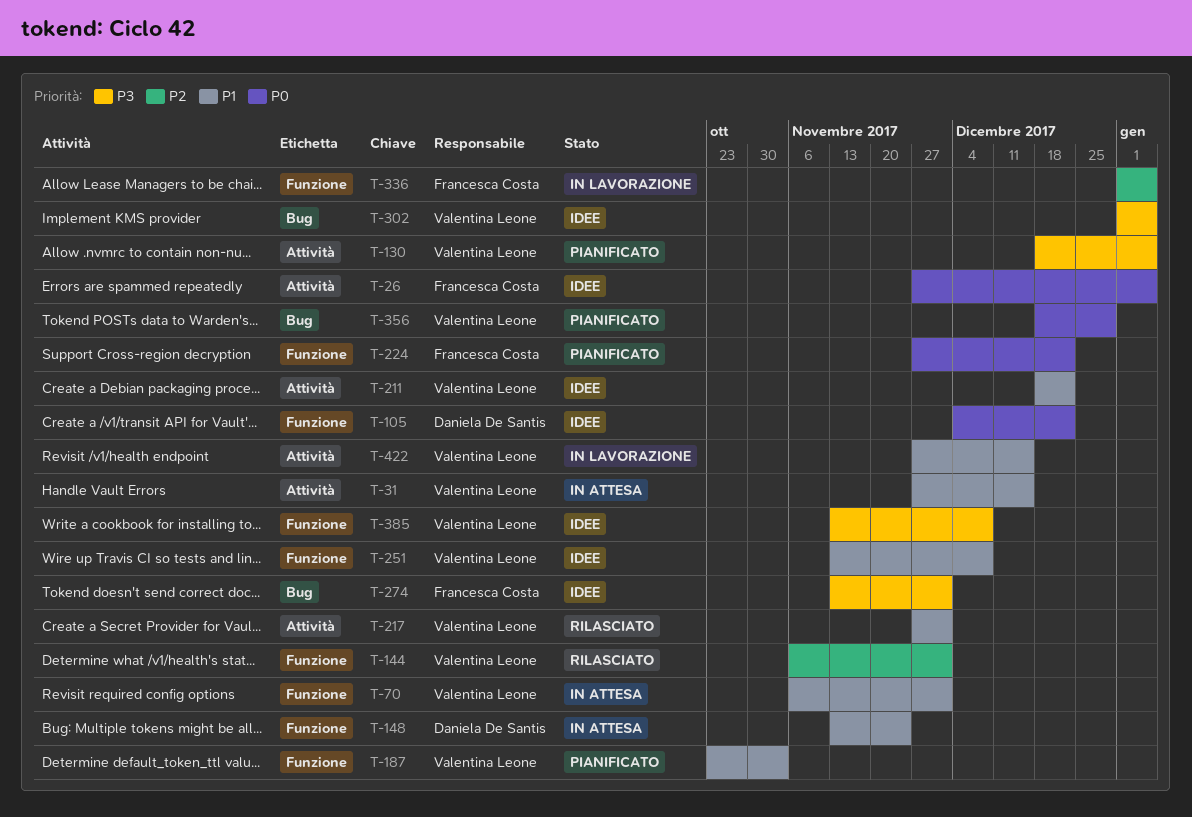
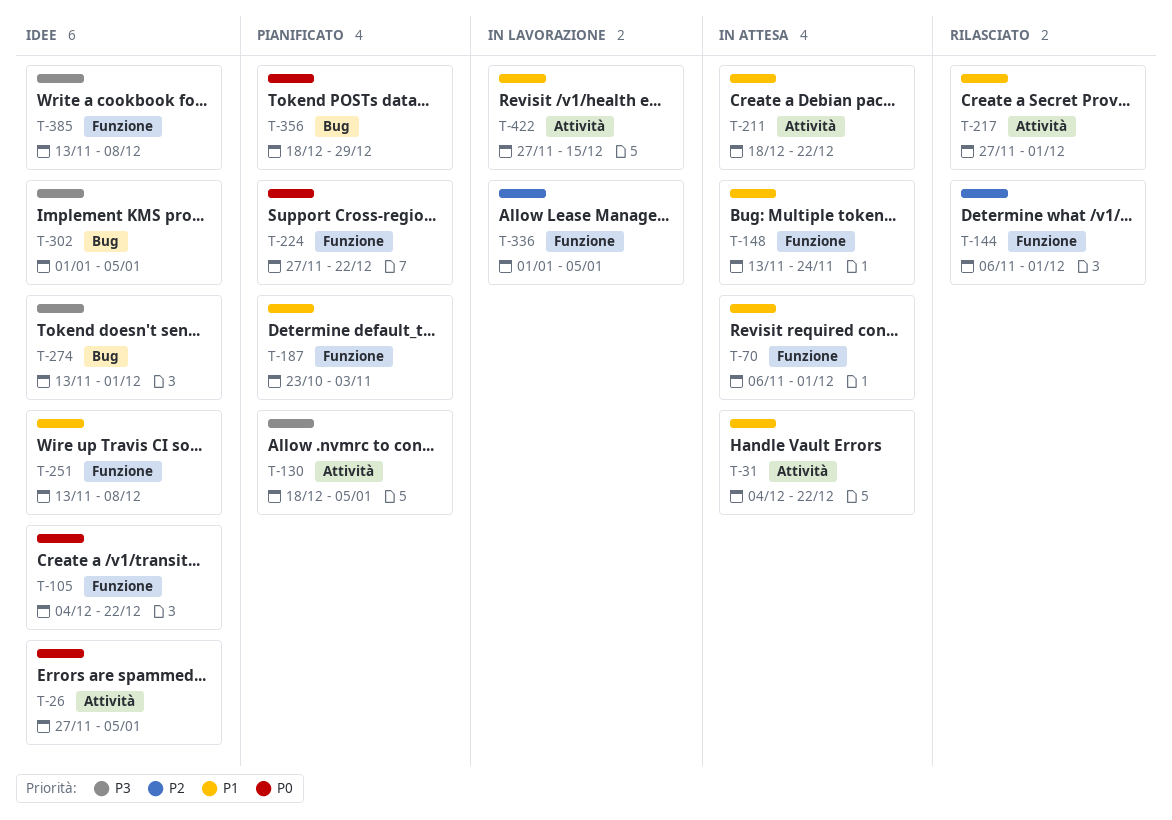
T-31, start: Nov 27 -> Dec 4
T-31, due: Dec 15 -> Dec 22
T-211, status: Idee -> In attesa

